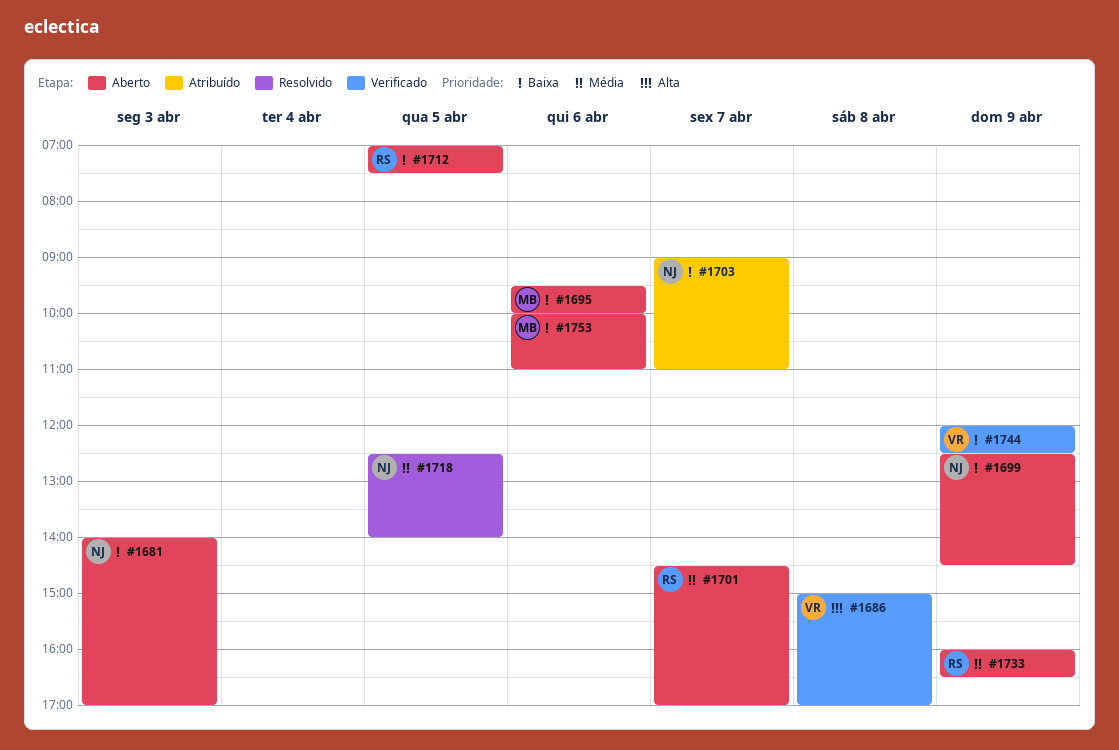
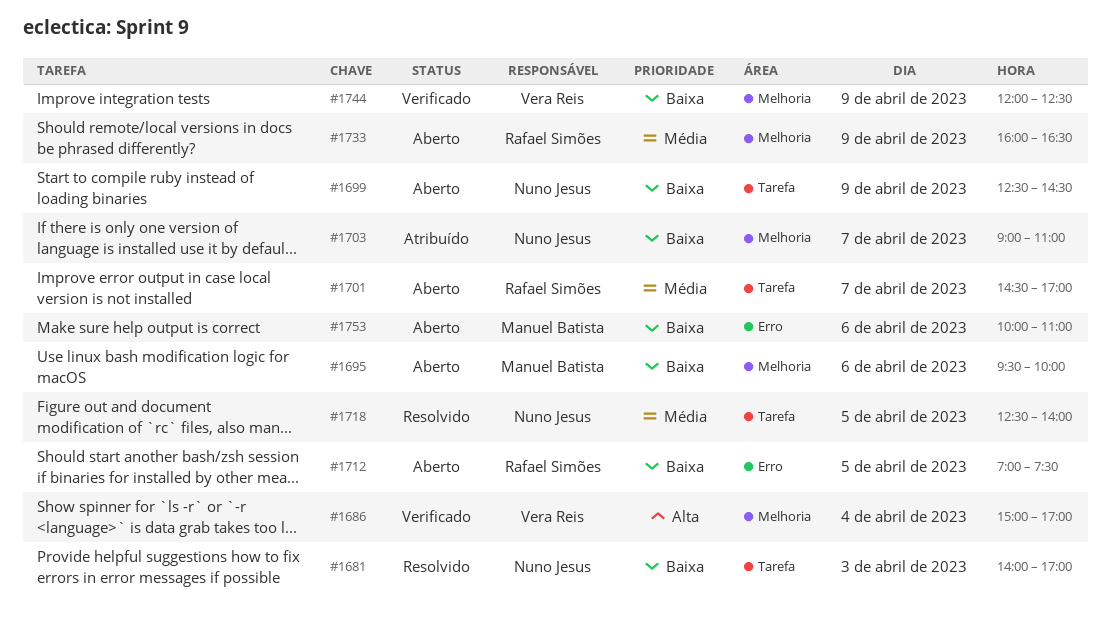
#1681, status: Aberto -> Resolvido
#1686, day: Apr 8 -> Apr 4

